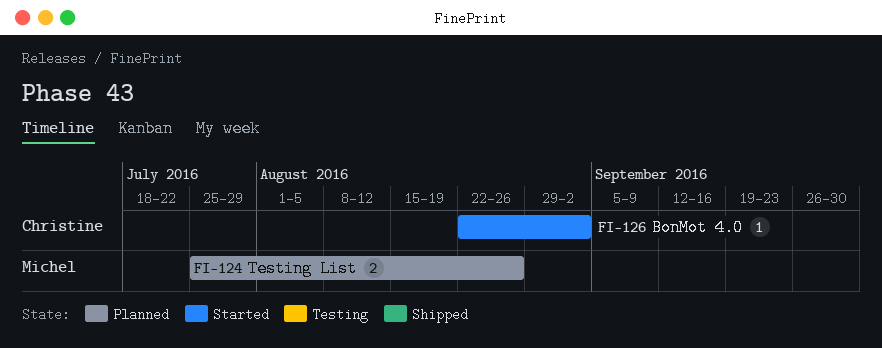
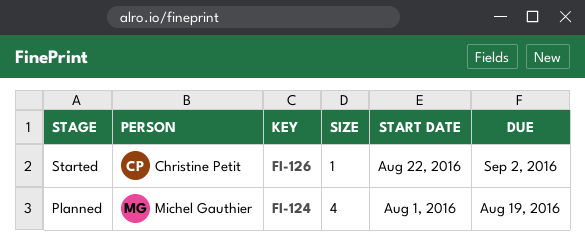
FI-124, estimate: 2 -> 4
FI-124, start: Jul 25 -> Aug 1
FI-124, due: Aug 26 -> Aug 19

